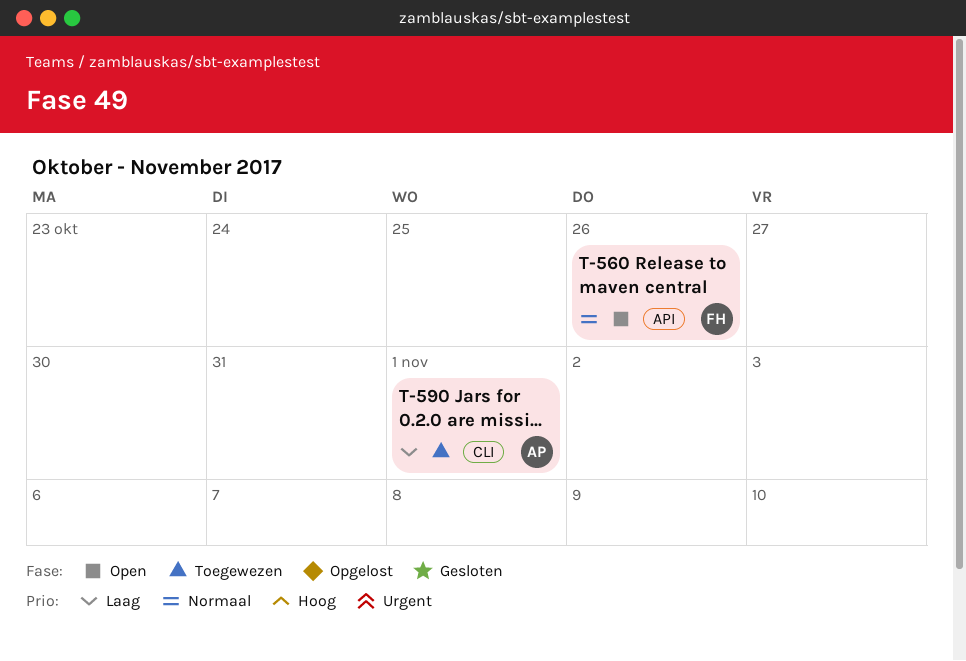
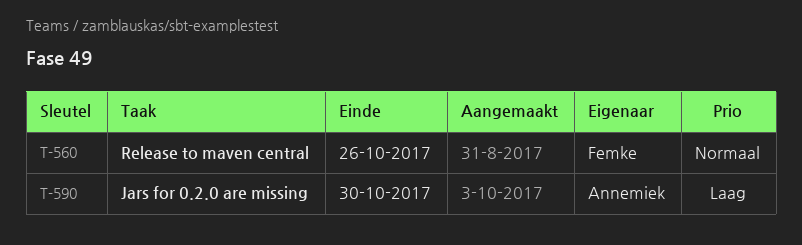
T-590, due: Nov 1 -> Oct 30

